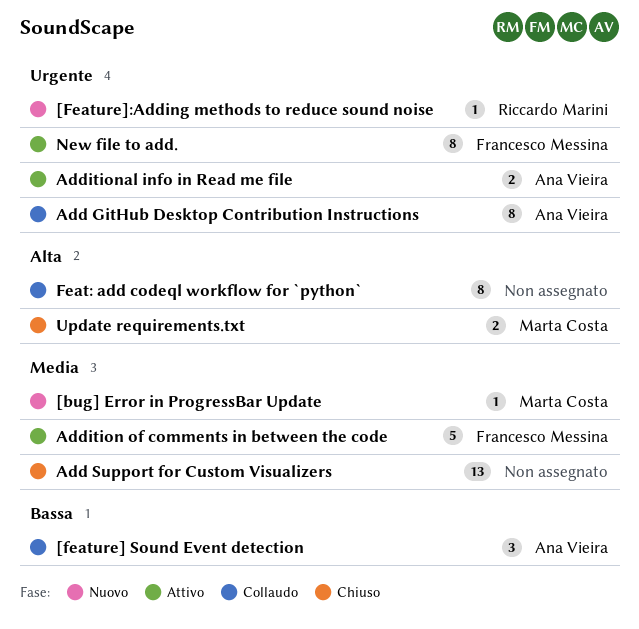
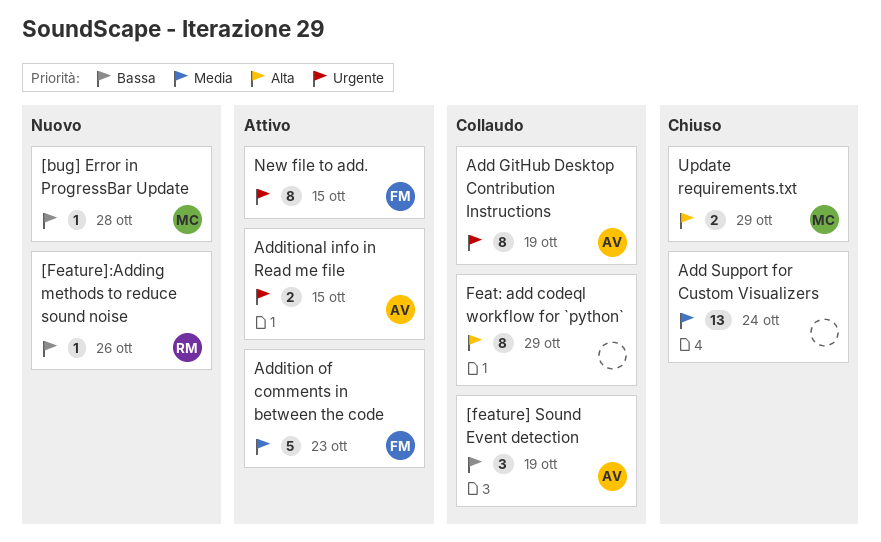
[bug] Error in ProgressBar Update, priority: Media -> Bassa
[Feature]:Adding methods to reduce sound noise, priority: Urgente -> Bassa

